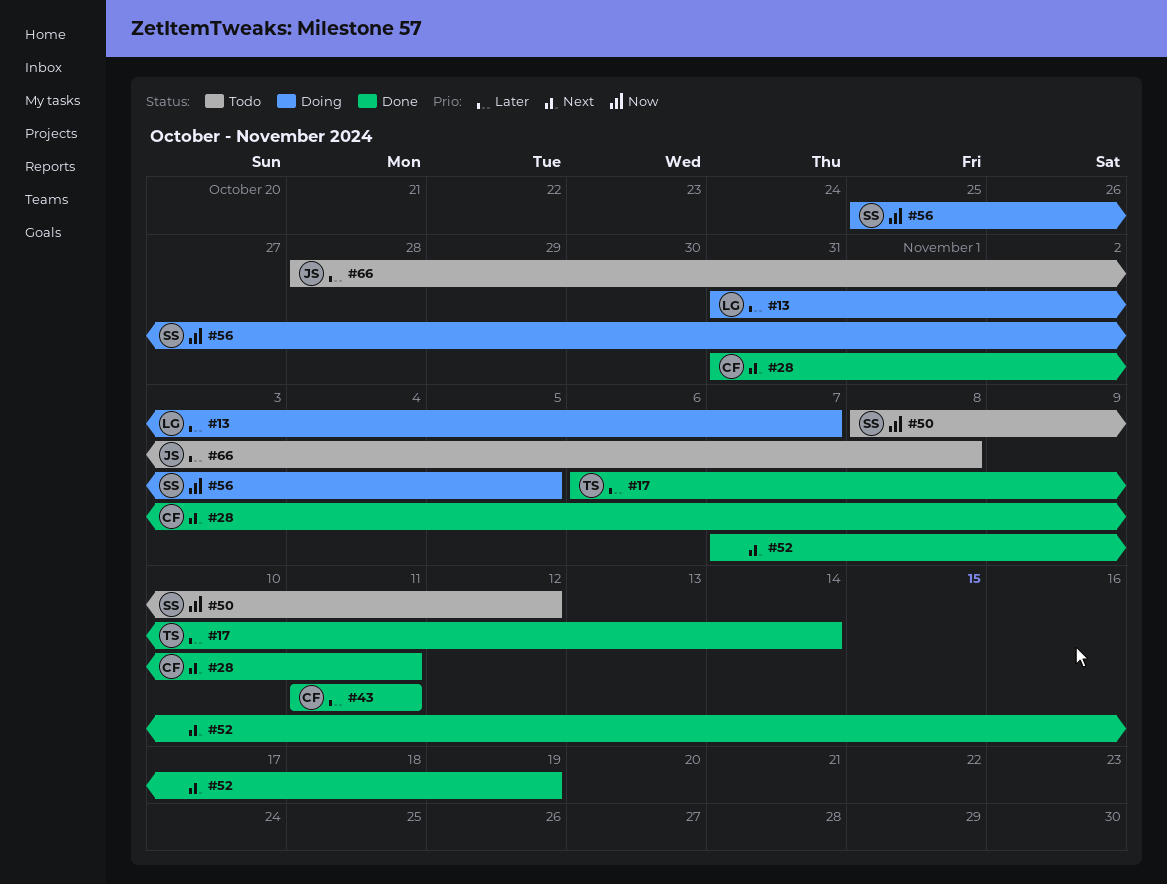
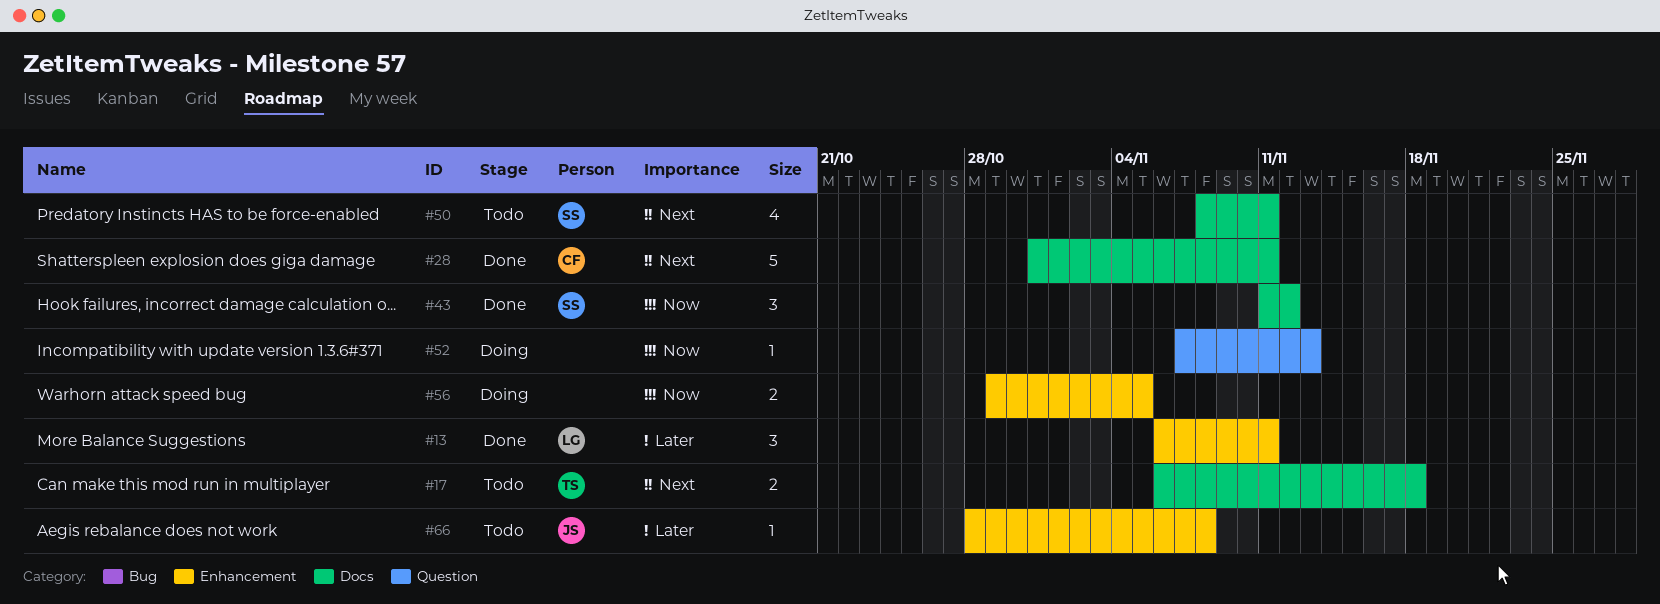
#13, status: Doing -> Done
#13, start: Oct 31 -> Nov 6
#13, due: Nov 7 -> Nov 11
#17, status: Done -> Todo
#17, priority: Later -> Next
#17, due: Nov 14 -> Nov 18
#43, owner: CF -> SS
#43, priority: Later -> Now
#43, due: Nov 11 -> Nov 12
#50, priority: Now -> Next
#50, due: Nov 12 -> Nov 11
#52, status: Done -> Doing
#52, priority: Next -> Now
#52, due: Nov 19 -> Nov 13
#56, owner: SS -> none
#56, start: Oct 25 -> Oct 29

